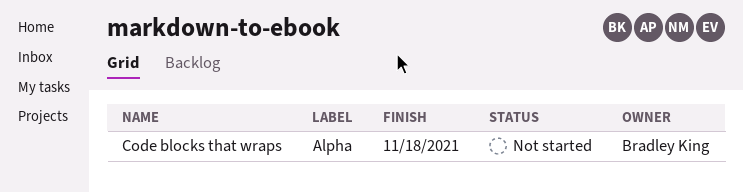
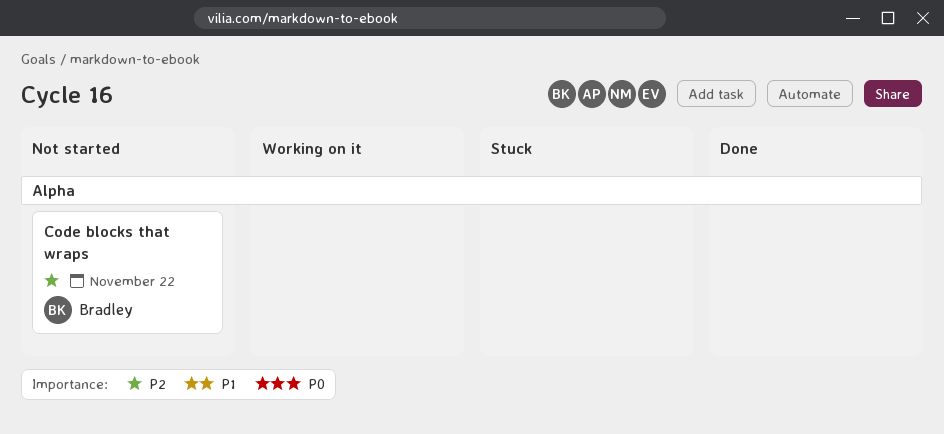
Code blocks that wraps, due: Nov 18 -> Nov 22

